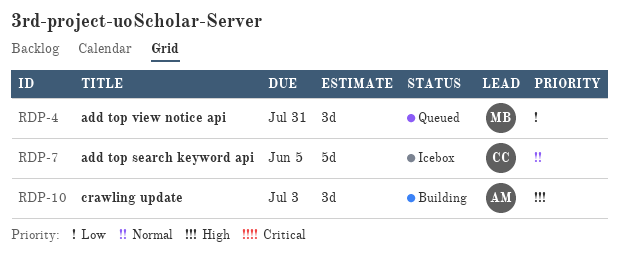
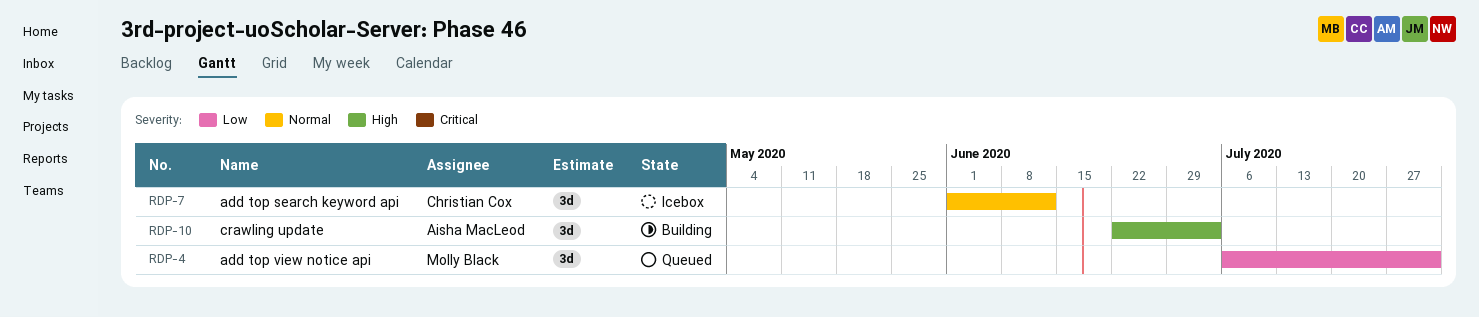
RDP-7, estimate: 5d -> 3d
RDP-7, due: Jun 5 -> Jun 12

